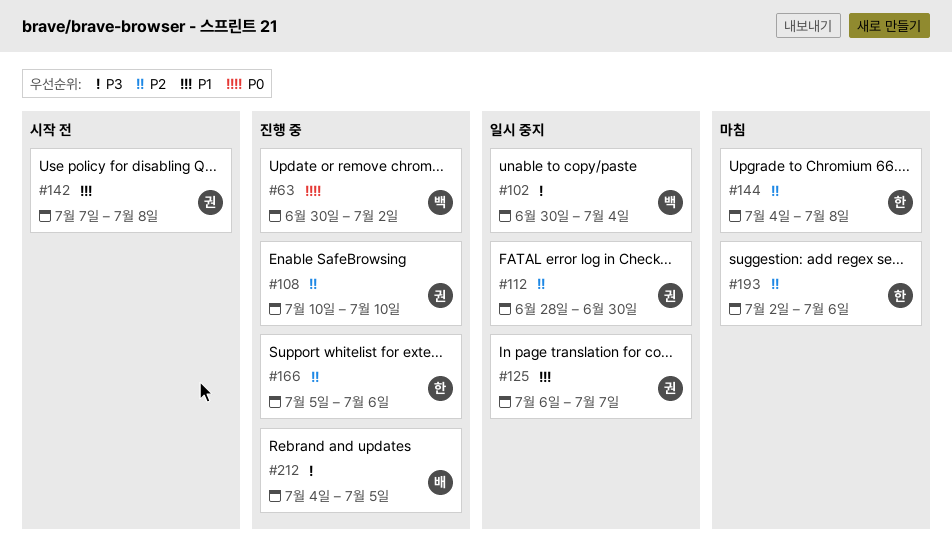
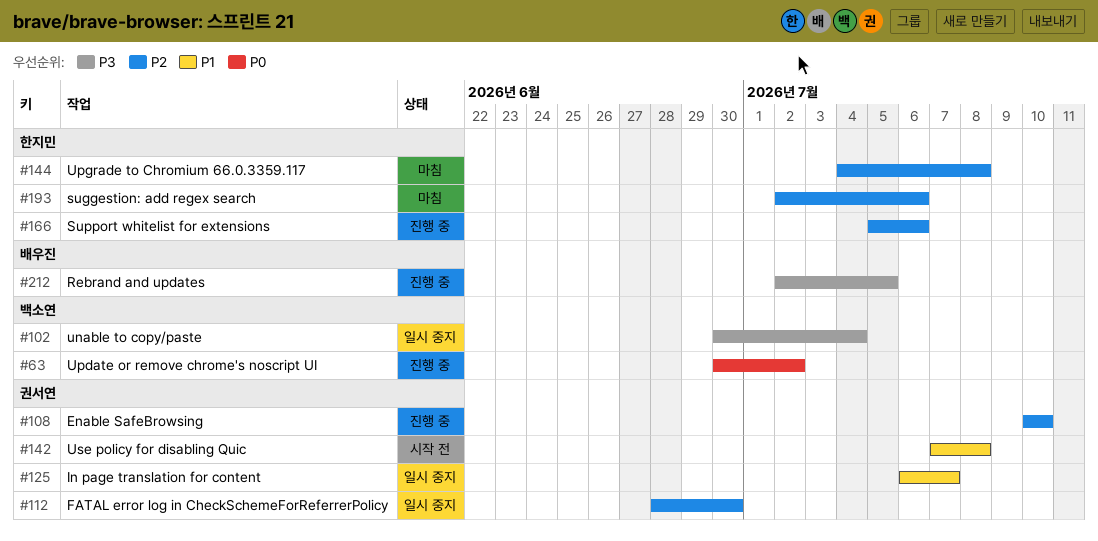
#212, start: Jul 4 -> Jul 2

